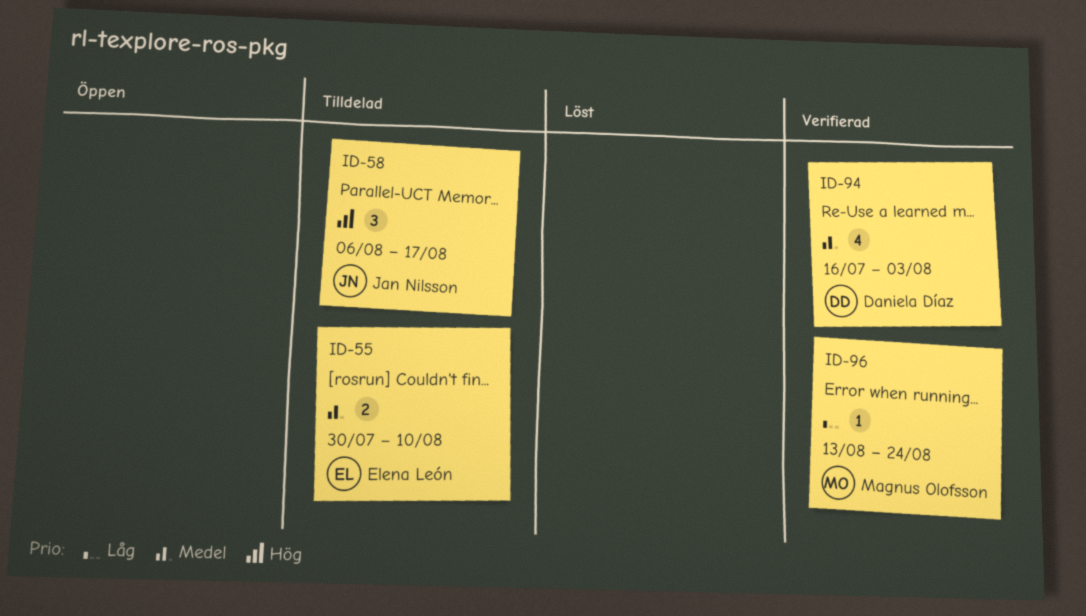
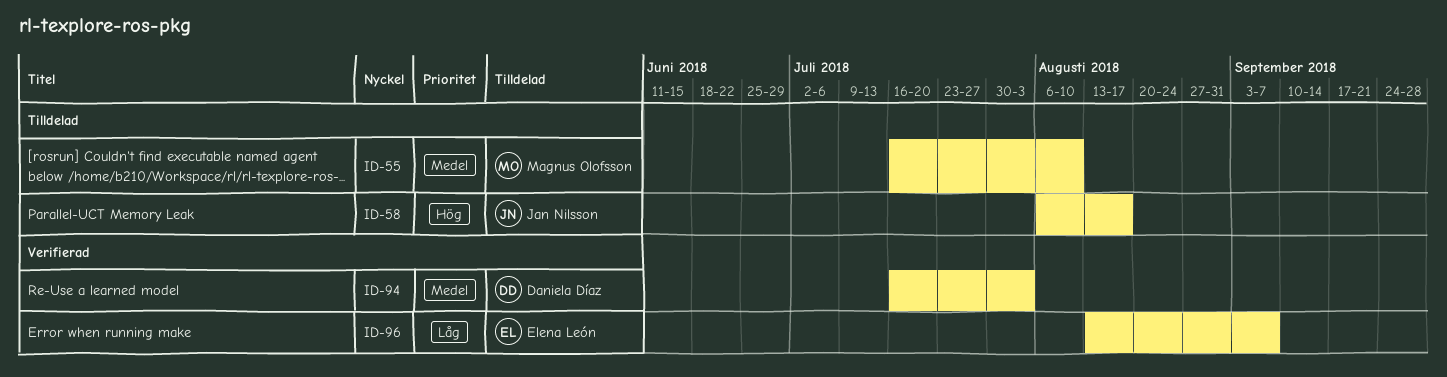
ID-55, owner: Elena León -> Magnus Olofsson
ID-55, start: Jul 30 -> Jul 16
ID-96, owner: Magnus Olofsson -> Elena León
ID-96, due: Aug 24 -> Sep 7

